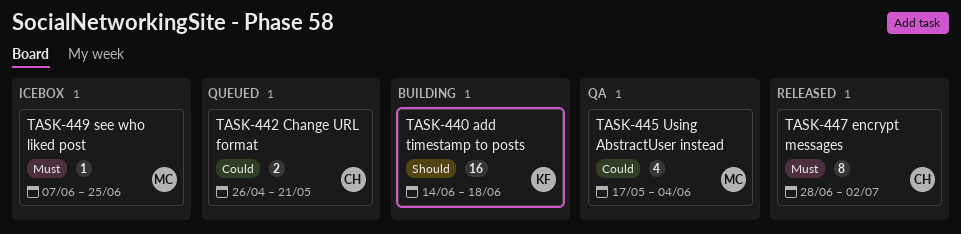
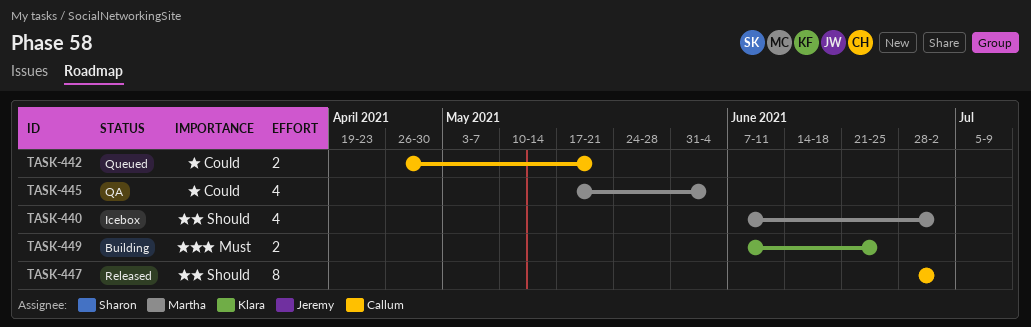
TASK-440, status: Building -> Icebox
TASK-440, owner: Klara -> Martha
TASK-440, estimate: 16 -> 4
TASK-440, start: Jun 14 -> Jun 7
TASK-440, due: Jun 18 -> Jul 2
TASK-447, priority: Must -> Should
TASK-449, status: Icebox -> Building
TASK-449, owner: Martha -> Klara
TASK-449, estimate: 1 -> 2

